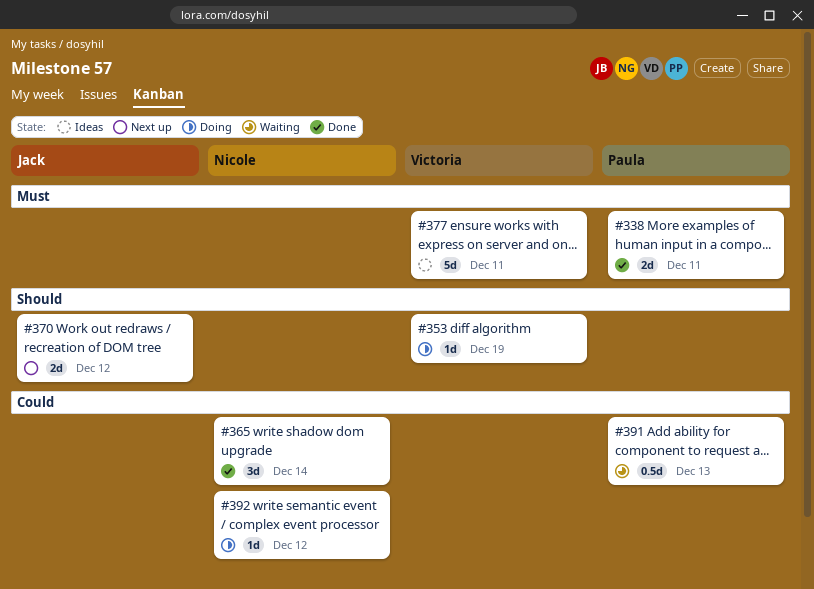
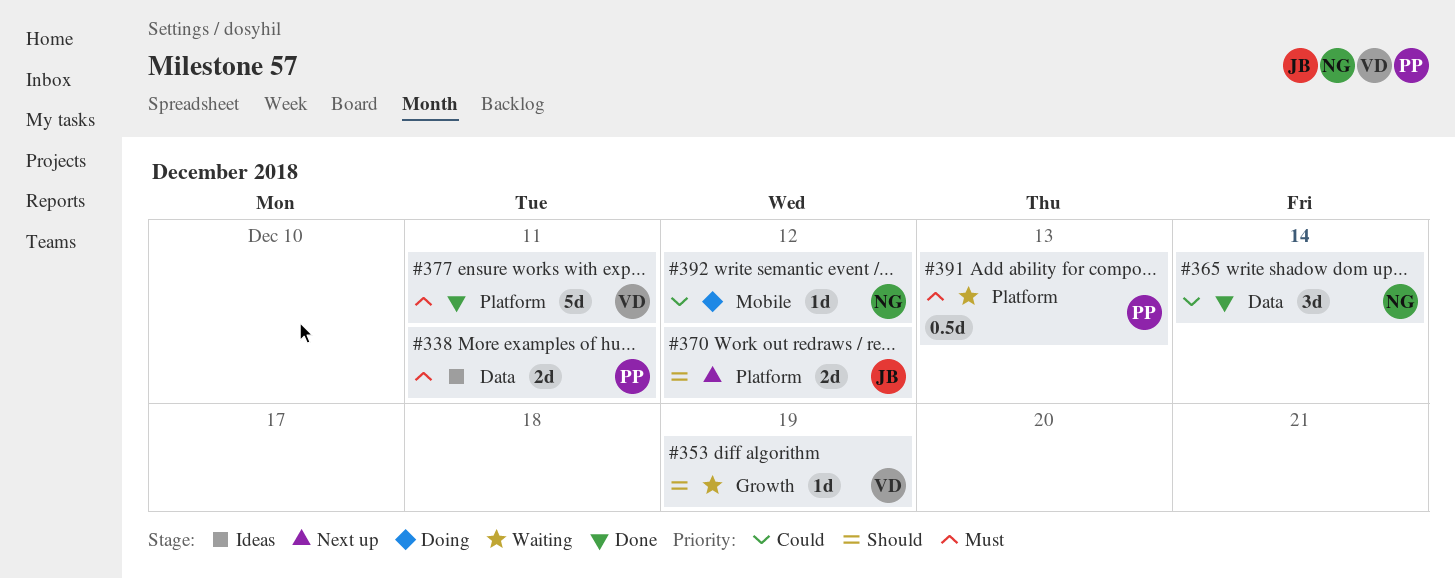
#338, status: Done -> Ideas
#353, status: Doing -> Waiting
#377, status: Ideas -> Done
#391, priority: Could -> Must

